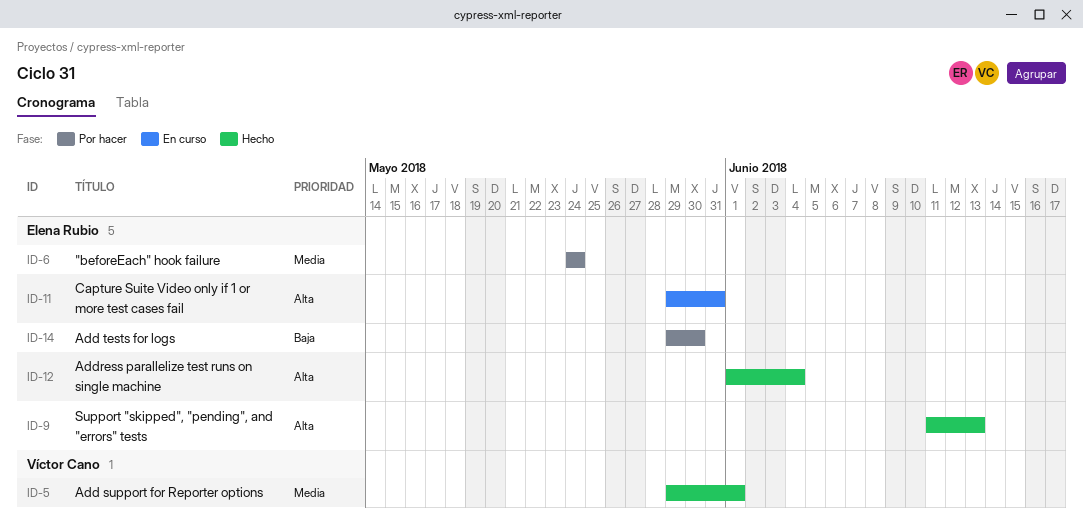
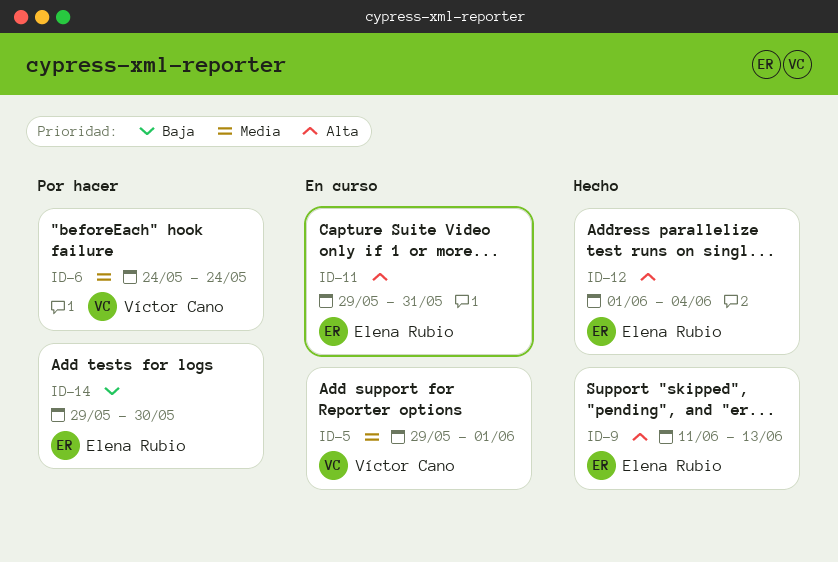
ID-5, status: Hecho -> En curso
ID-6, owner: Elena Rubio -> Víctor Cano

